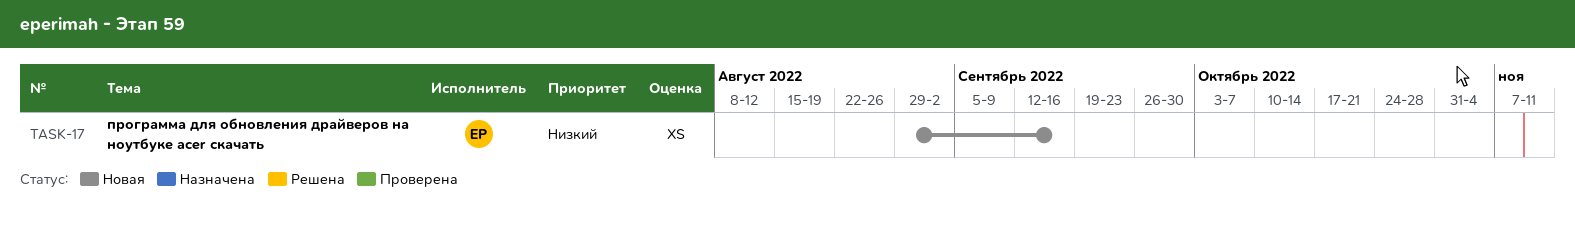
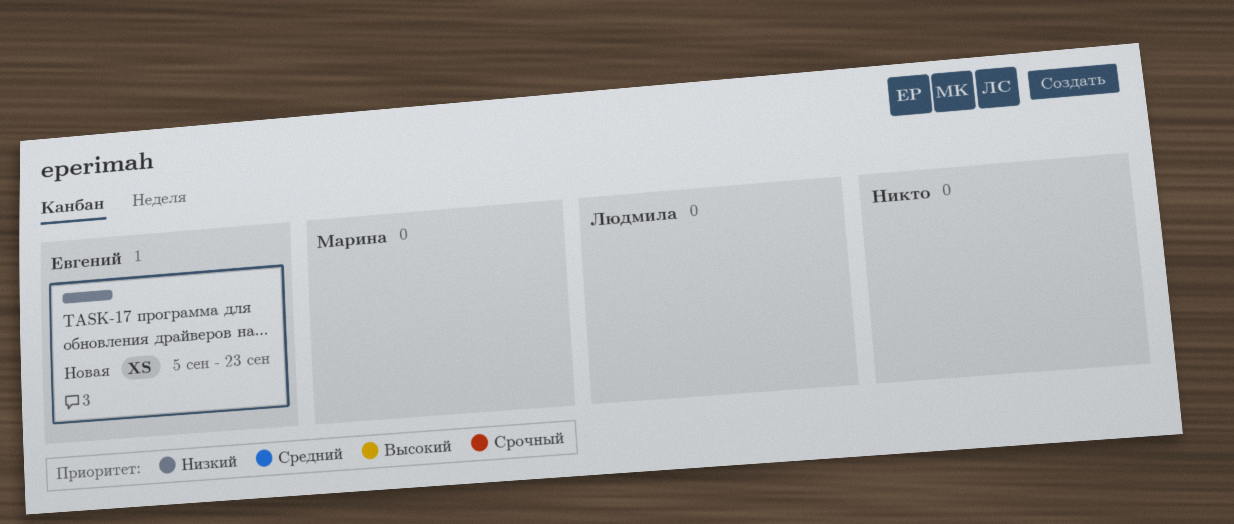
TASK-17, start: Aug 29 -> Sep 5
TASK-17, due: Sep 16 -> Sep 23

